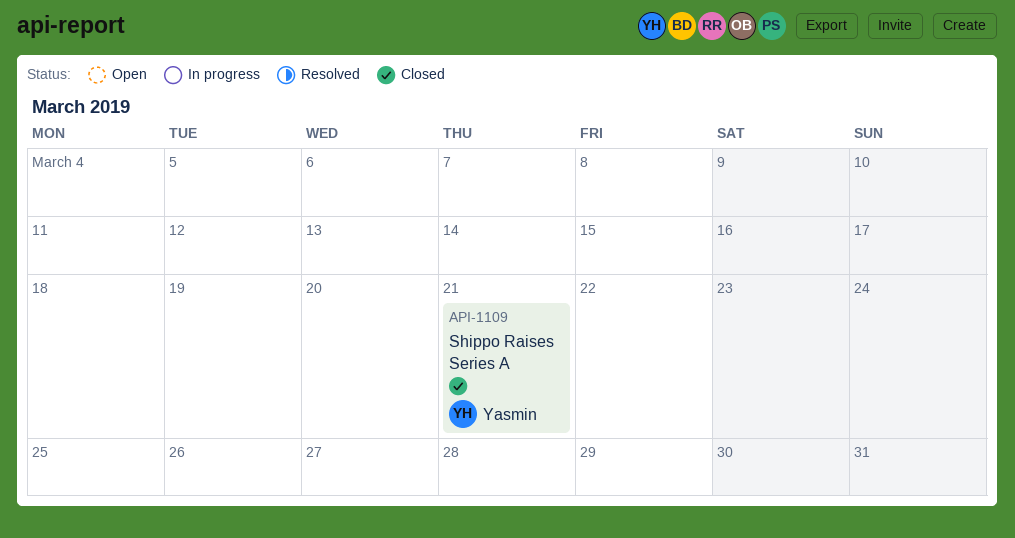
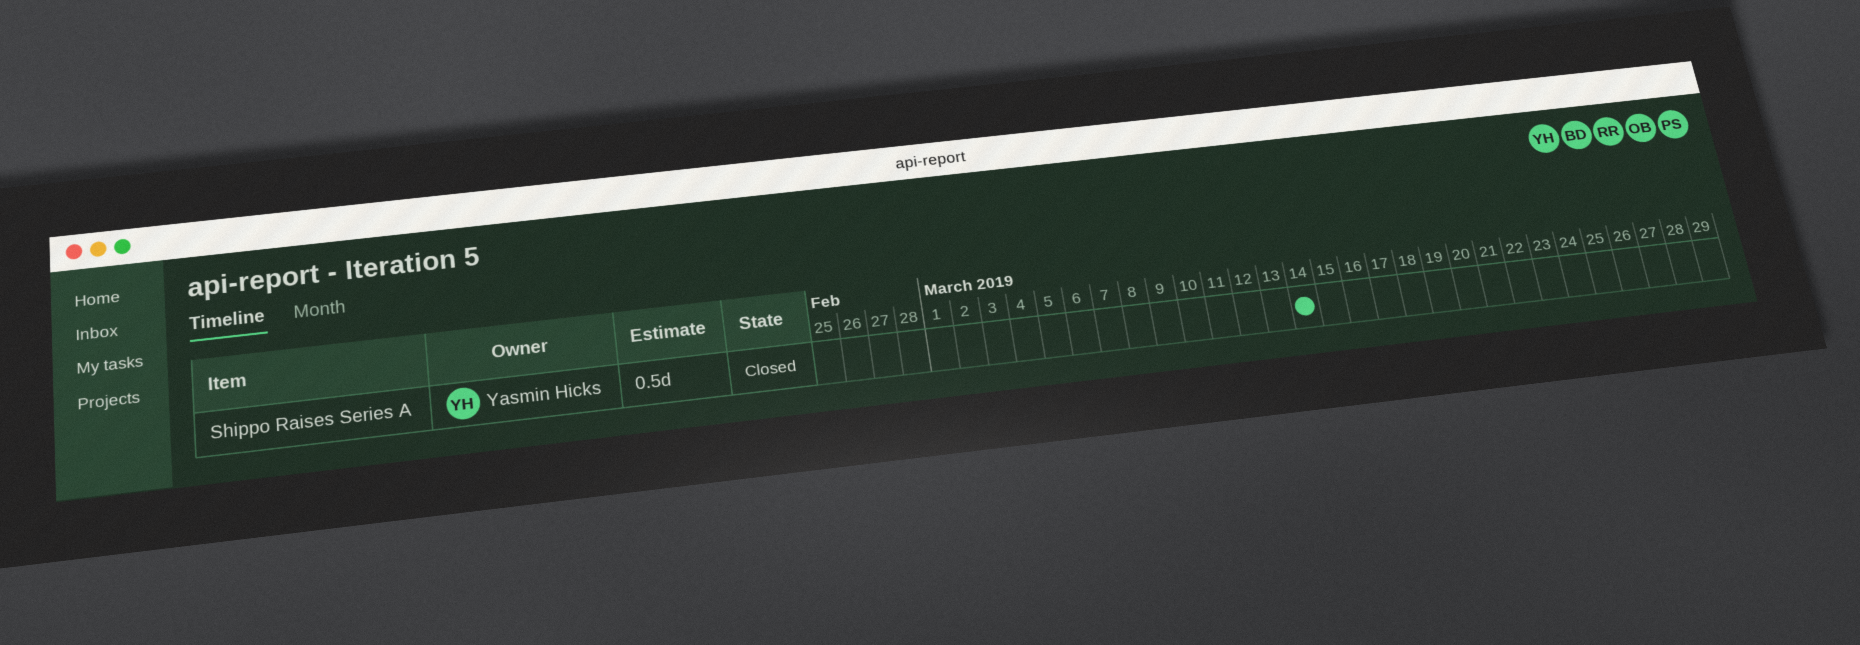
Shippo Raises Series A, due: Mar 21 -> Mar 14

